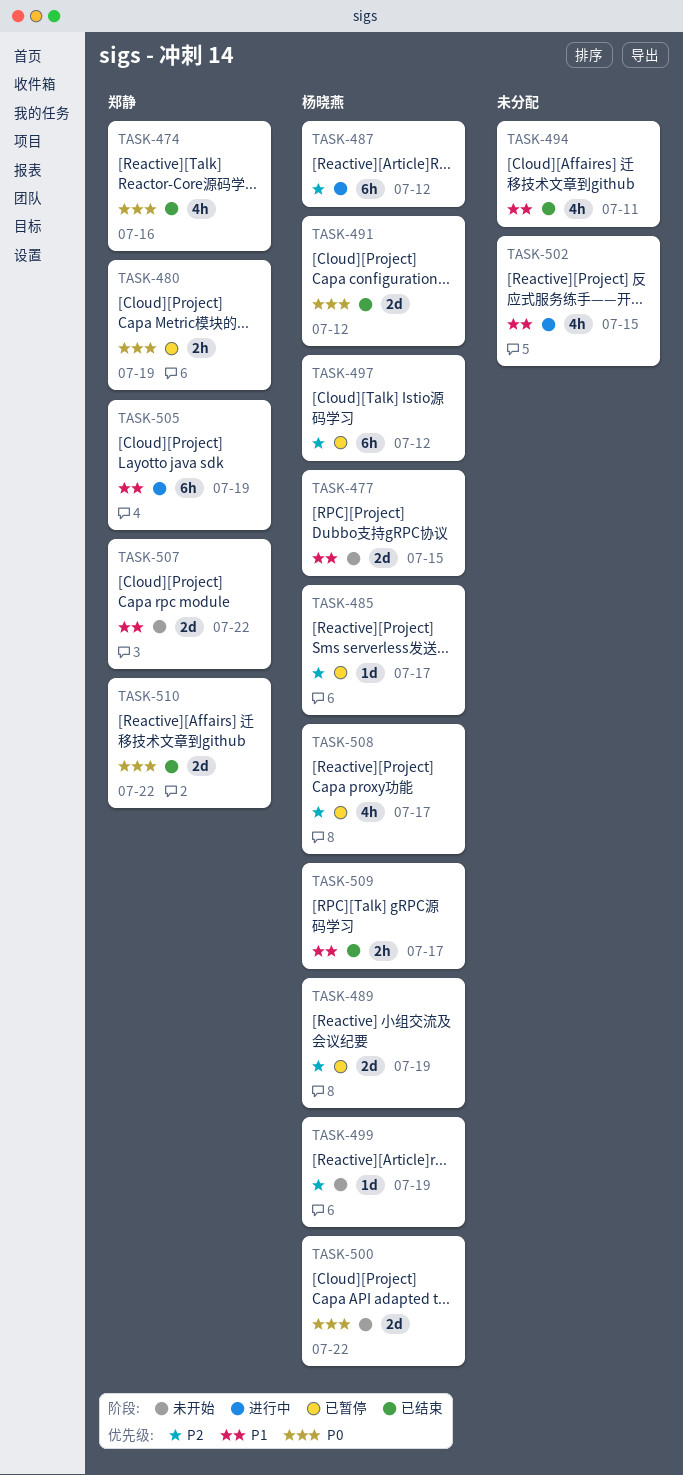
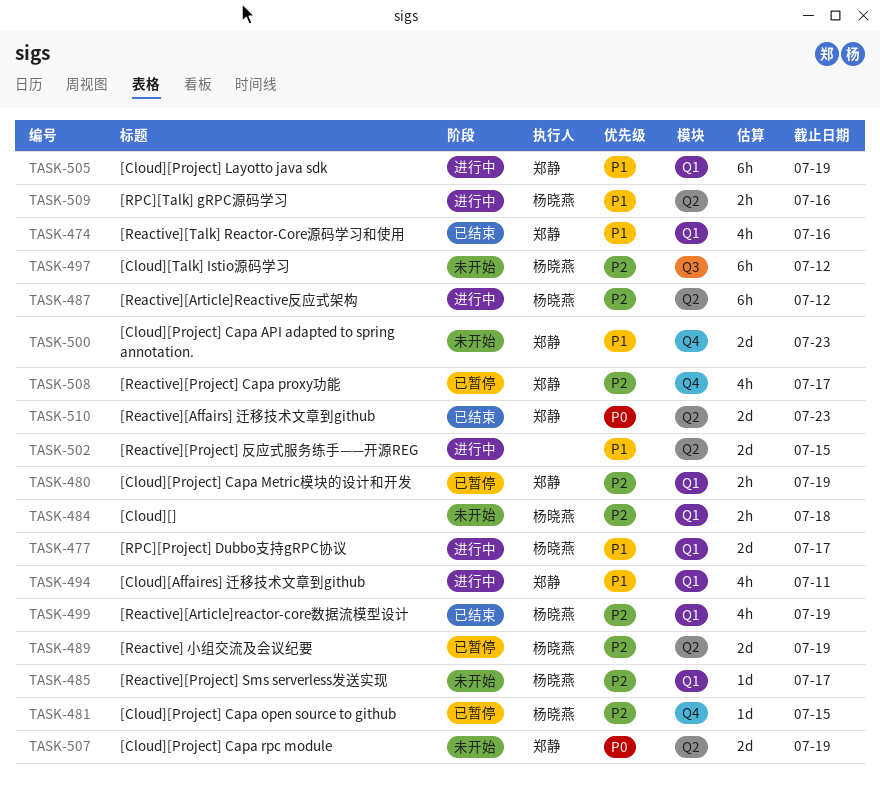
TASK-474, priority: P0 -> P1
TASK-477, status: 未开始 -> 进行中
TASK-477, due: Jul 15 -> Jul 17
TASK-480, priority: P0 -> P2
TASK-481: none -> present
TASK-484: none -> present
TASK-485, status: 已暂停 -> 未开始
TASK-491: present -> none
TASK-494, status: 已结束 -> 进行中
TASK-494, owner: none -> 郑静
TASK-497, status: 已暂停 -> 未开始
TASK-499, status: 未开始 -> 已结束
TASK-499, estimate: 1d -> 4h
TASK-500, owner: 杨晓燕 -> 郑静
TASK-500, priority: P0 -> P1
TASK-500, due: Jul 22 -> Jul 23
TASK-502, estimate: 4h -> 2d
TASK-507, priority: P1 -> P0
TASK-507, due: Jul 22 -> Jul 19
TASK-508, owner: 杨晓燕 -> 郑静
TASK-509, status: 已结束 -> 进行中
TASK-509, due: Jul 17 -> Jul 16
TASK-510, due: Jul 22 -> Jul 23

